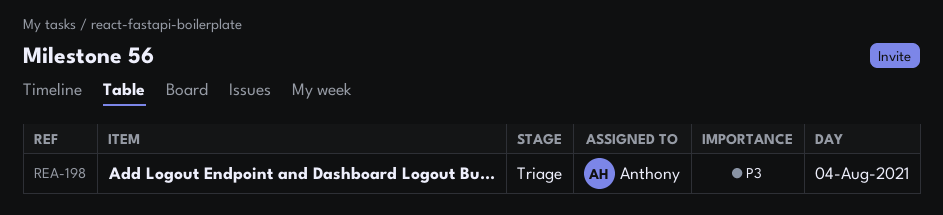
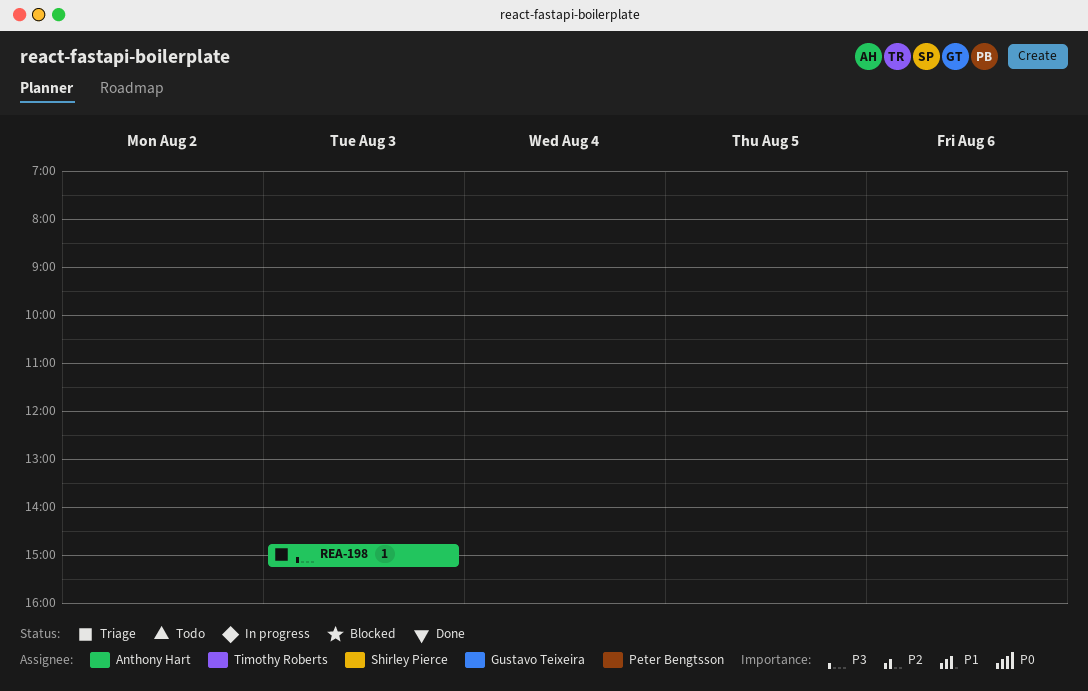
REA-198, day: Aug 4 -> Aug 3

